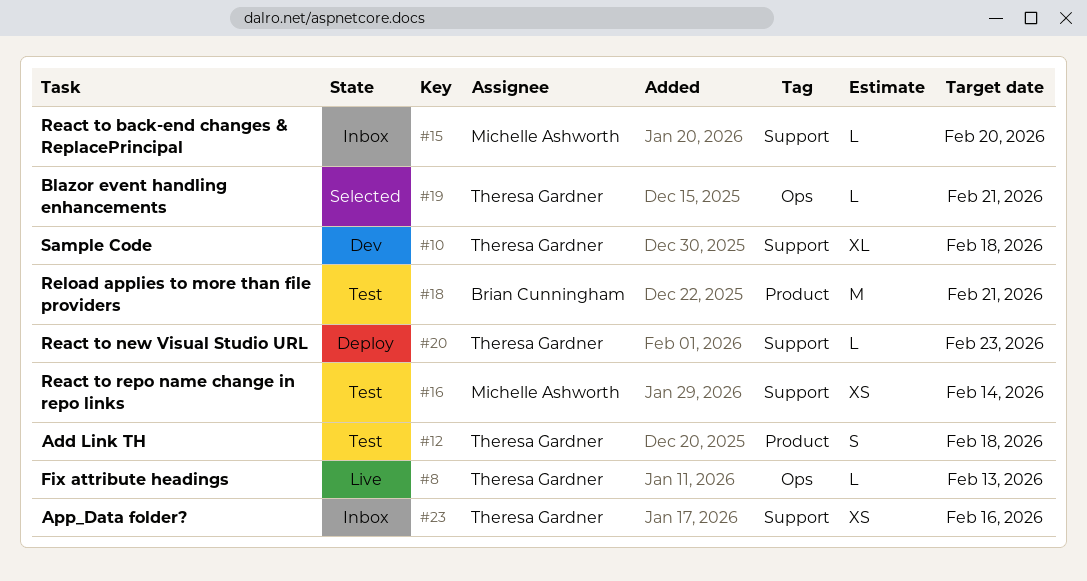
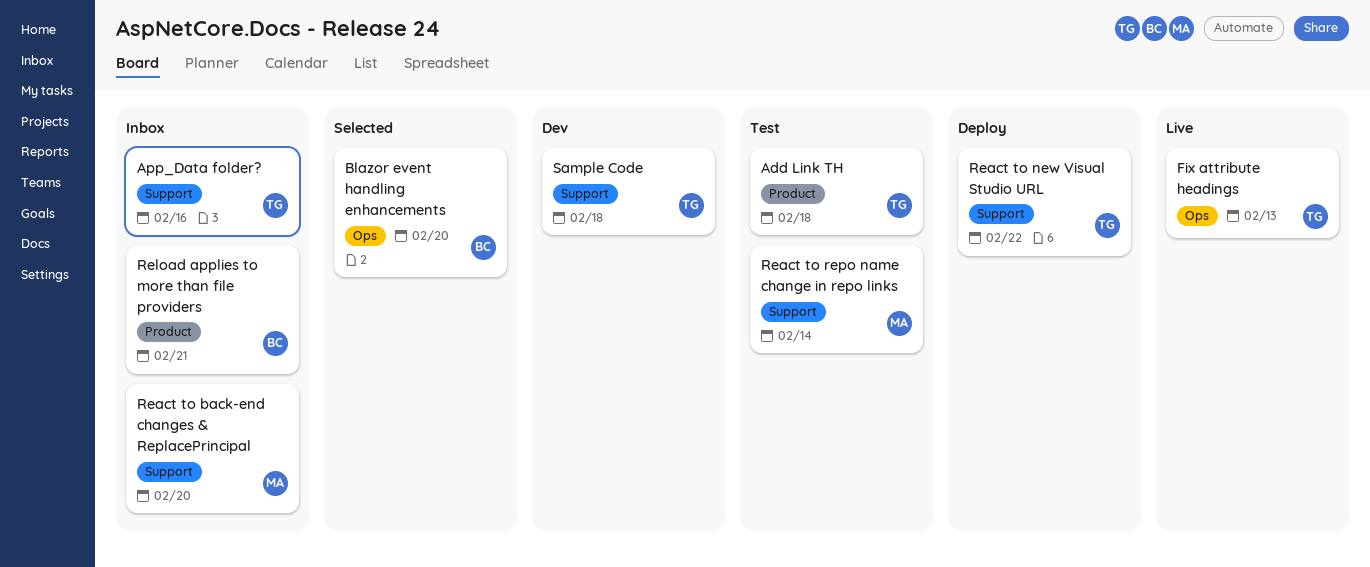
Blazor event handling enhancements, owner: Theresa Gardner -> Brian Cunningham
Blazor event handling enhancements, due: Feb 21 -> Feb 20
React to new Visual Studio URL, due: Feb 23 -> Feb 22
Reload applies to more than file providers, status: Test -> Inbox

